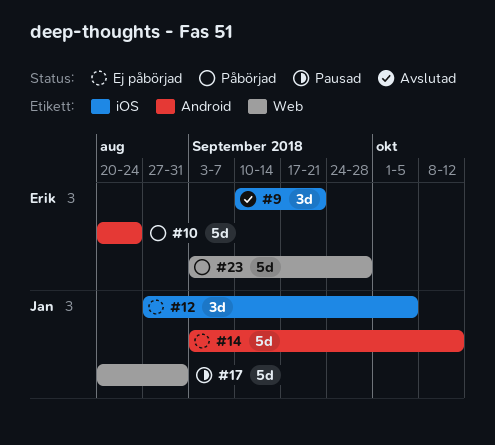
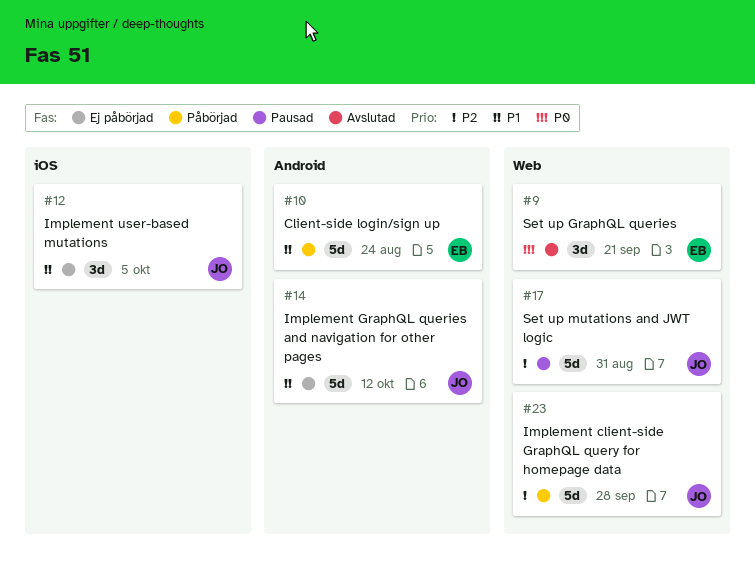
#9, label: iOS -> Web
#23, owner: Erik -> Jan

